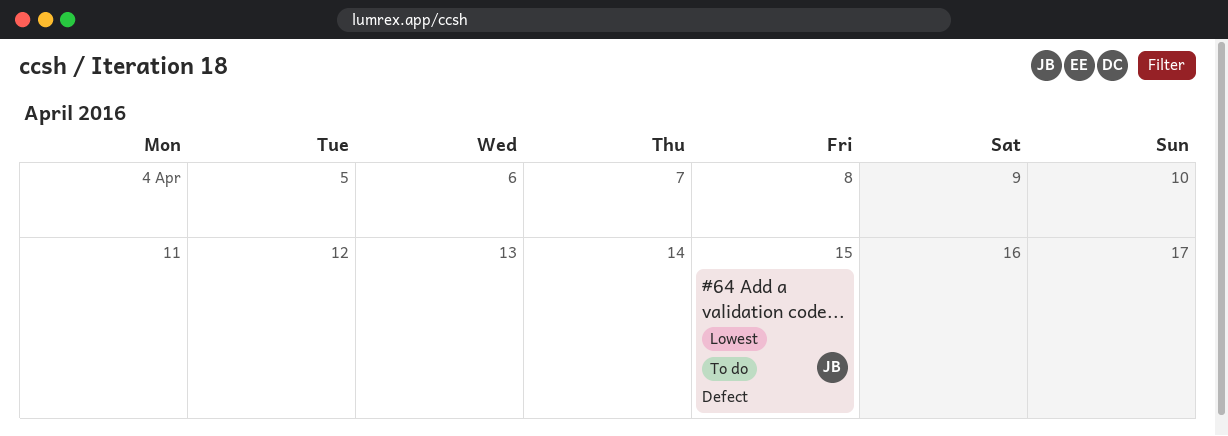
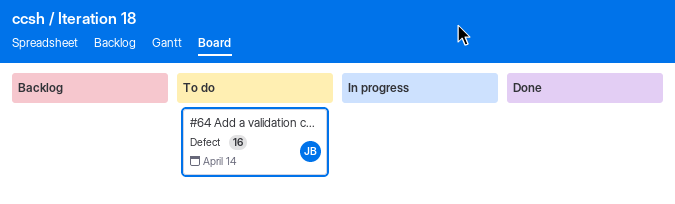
#64, due: Apr 15 -> Apr 14

